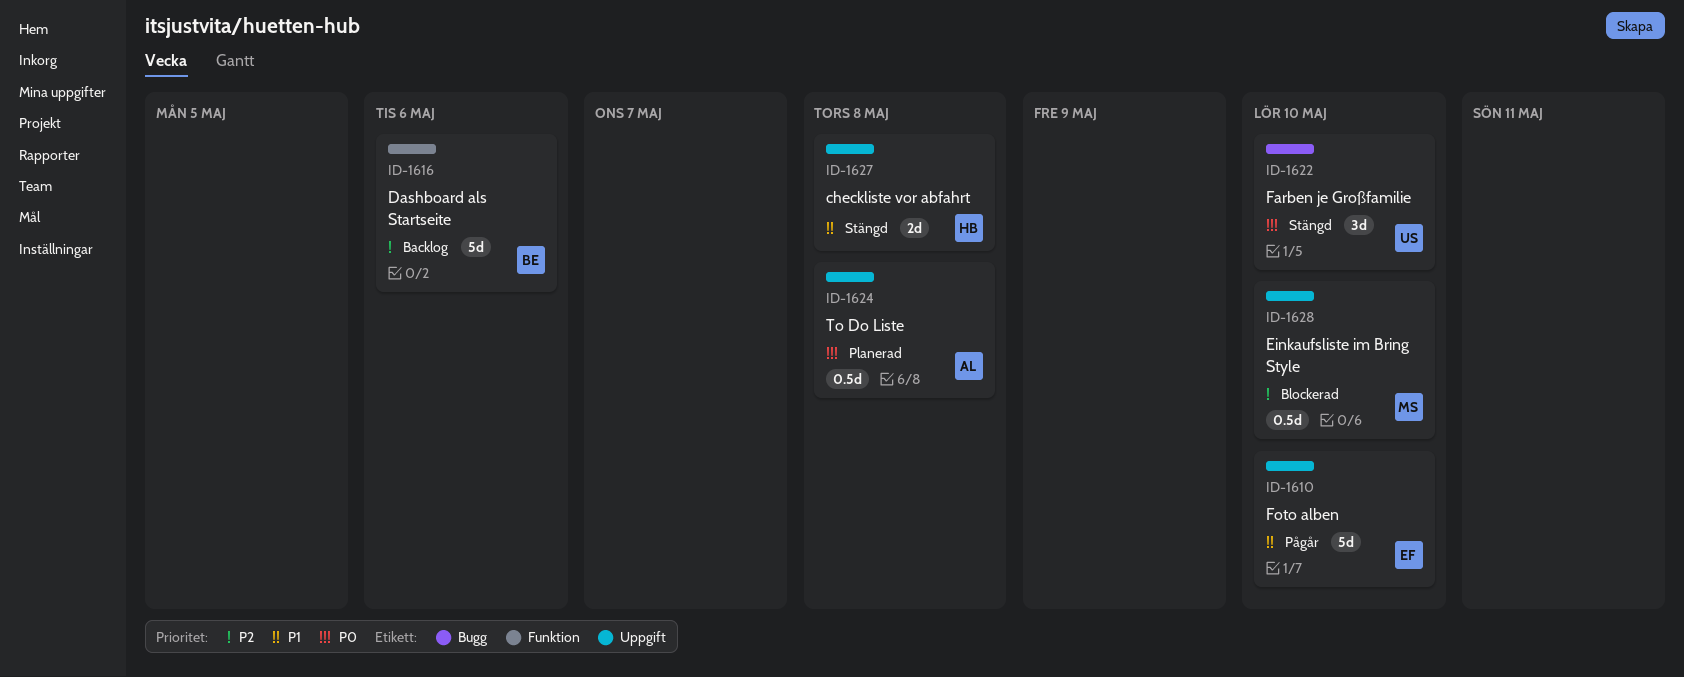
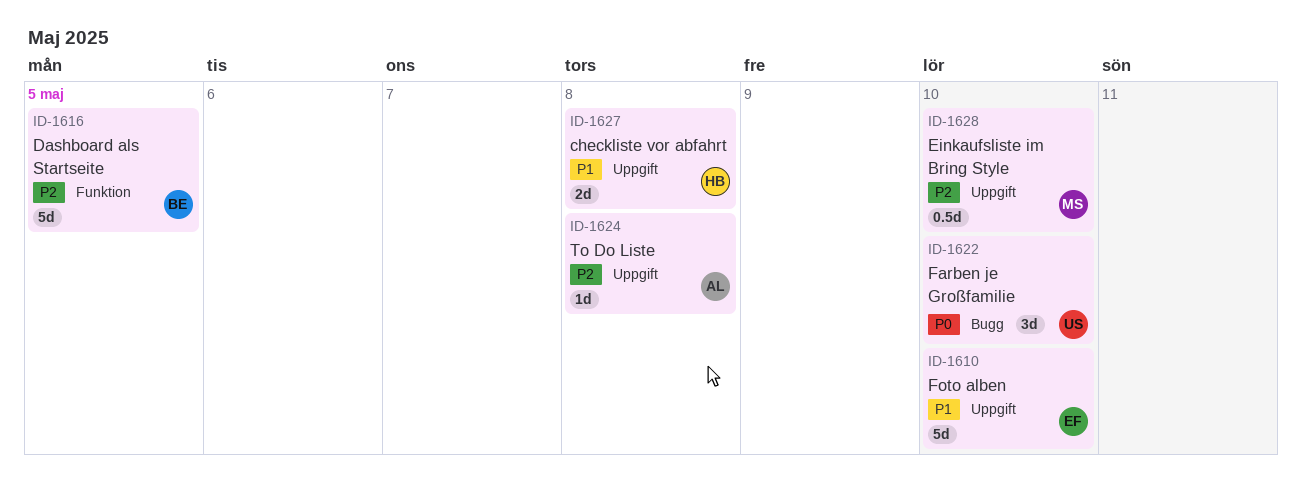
ID-1616, due: May 6 -> May 5
ID-1624, priority: P0 -> P2
ID-1624, estimate: 0.5d -> 1d

